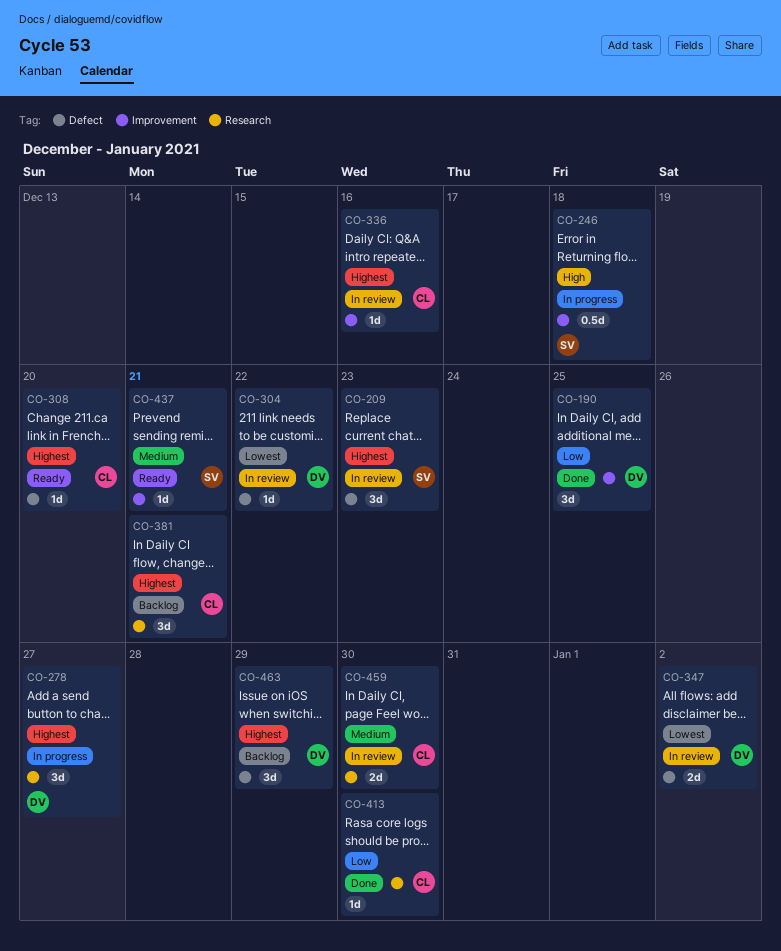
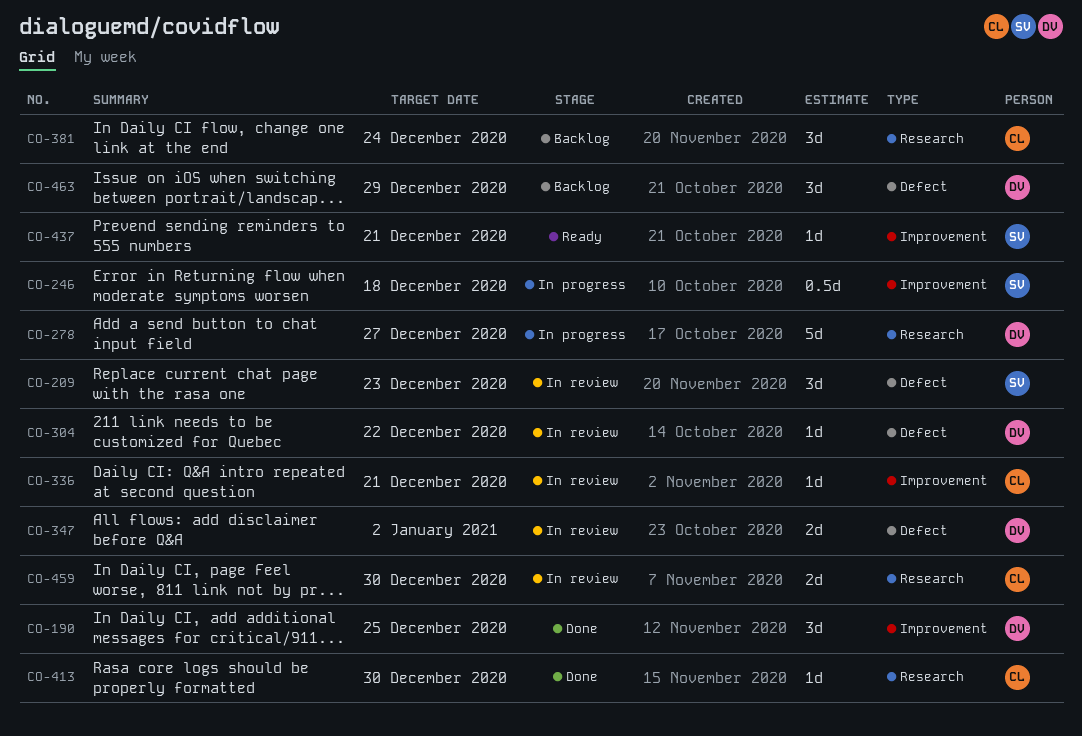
CO-278, estimate: 3d -> 5d
CO-308: present -> none
CO-336, due: Dec 16 -> Dec 21
CO-381, due: Dec 21 -> Dec 24

